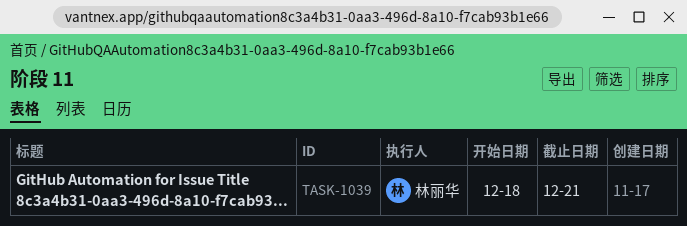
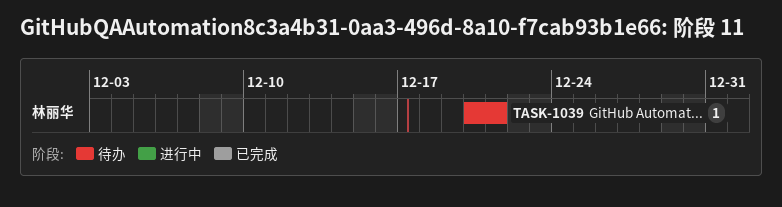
TASK-1039, start: Dec 18 -> Dec 20

